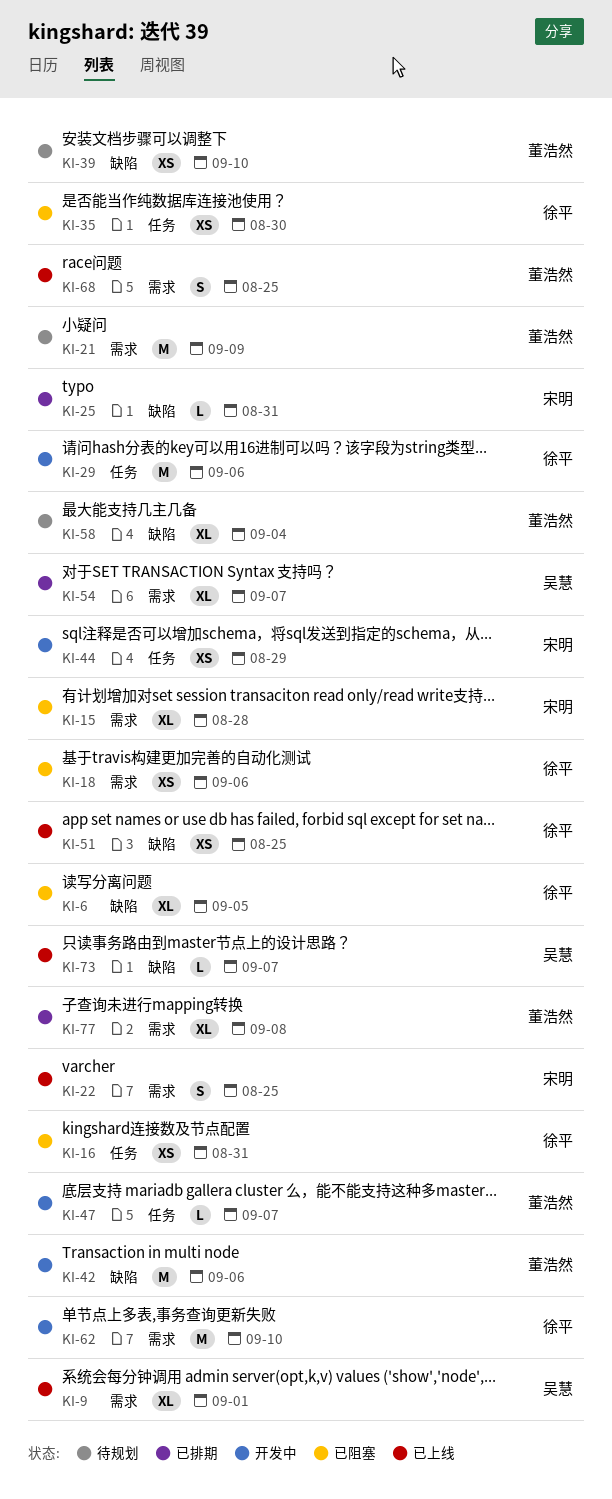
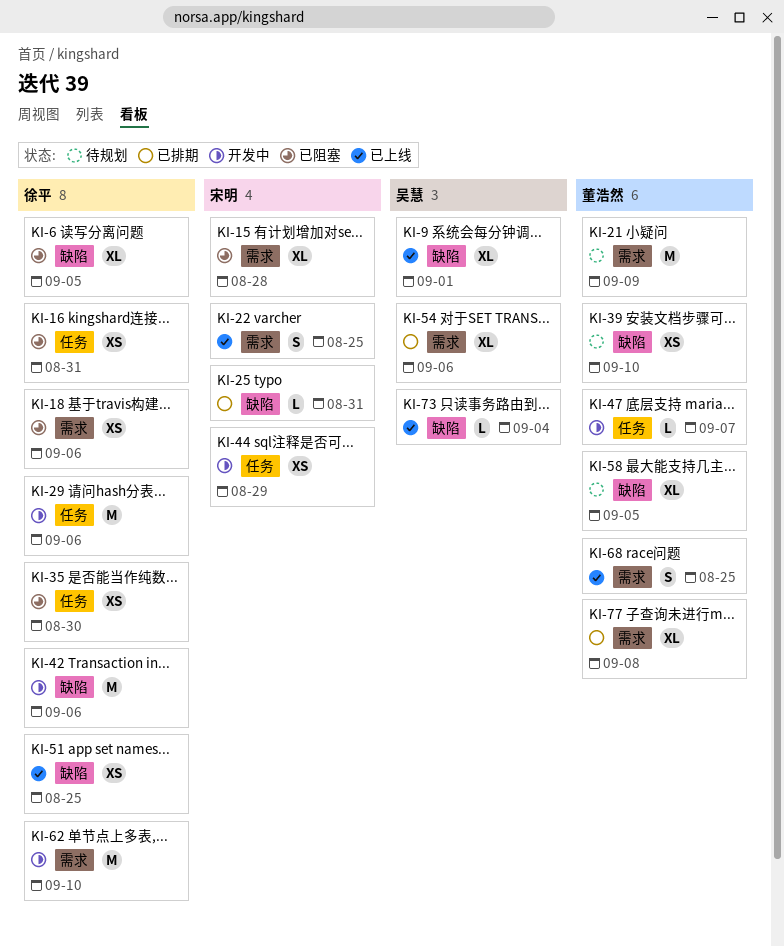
KI-9, label: 需求 -> 缺陷
KI-42, owner: 董浩然 -> 徐平
KI-54, due: Sep 7 -> Sep 6
KI-58, due: Sep 4 -> Sep 5
KI-73, due: Sep 7 -> Sep 4

